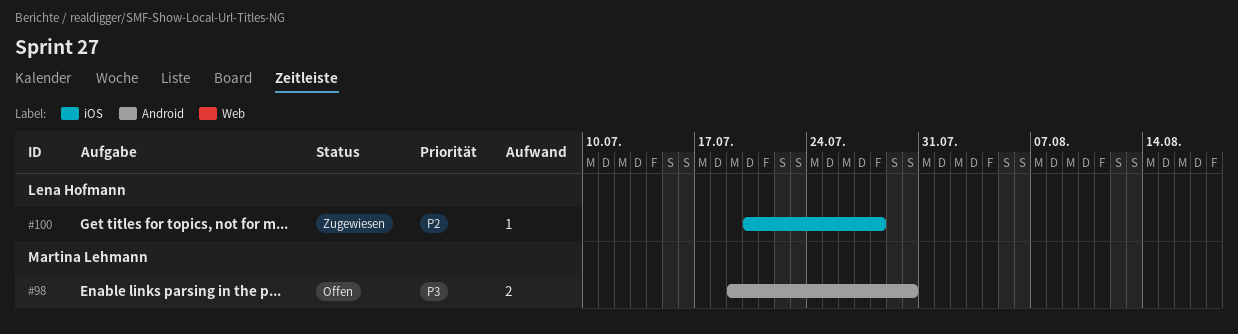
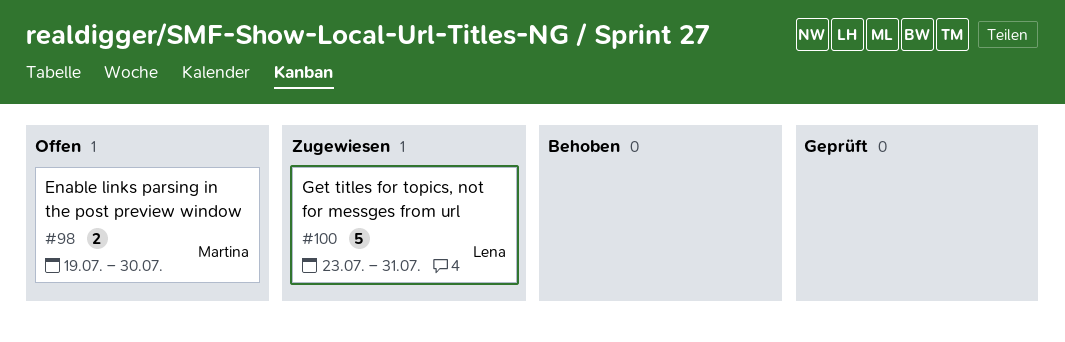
#100, estimate: 1 -> 5
#100, start: Jul 20 -> Jul 23
#100, due: Jul 28 -> Jul 31

